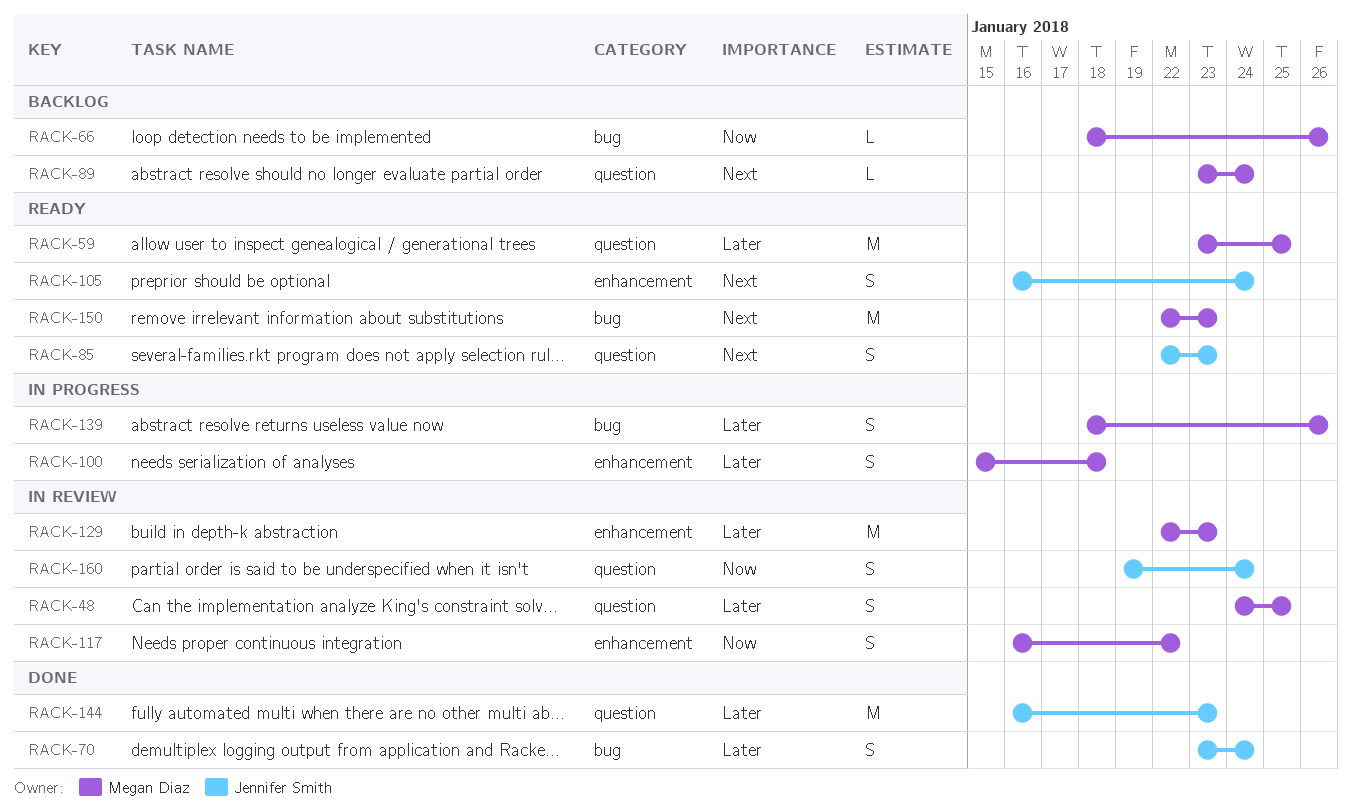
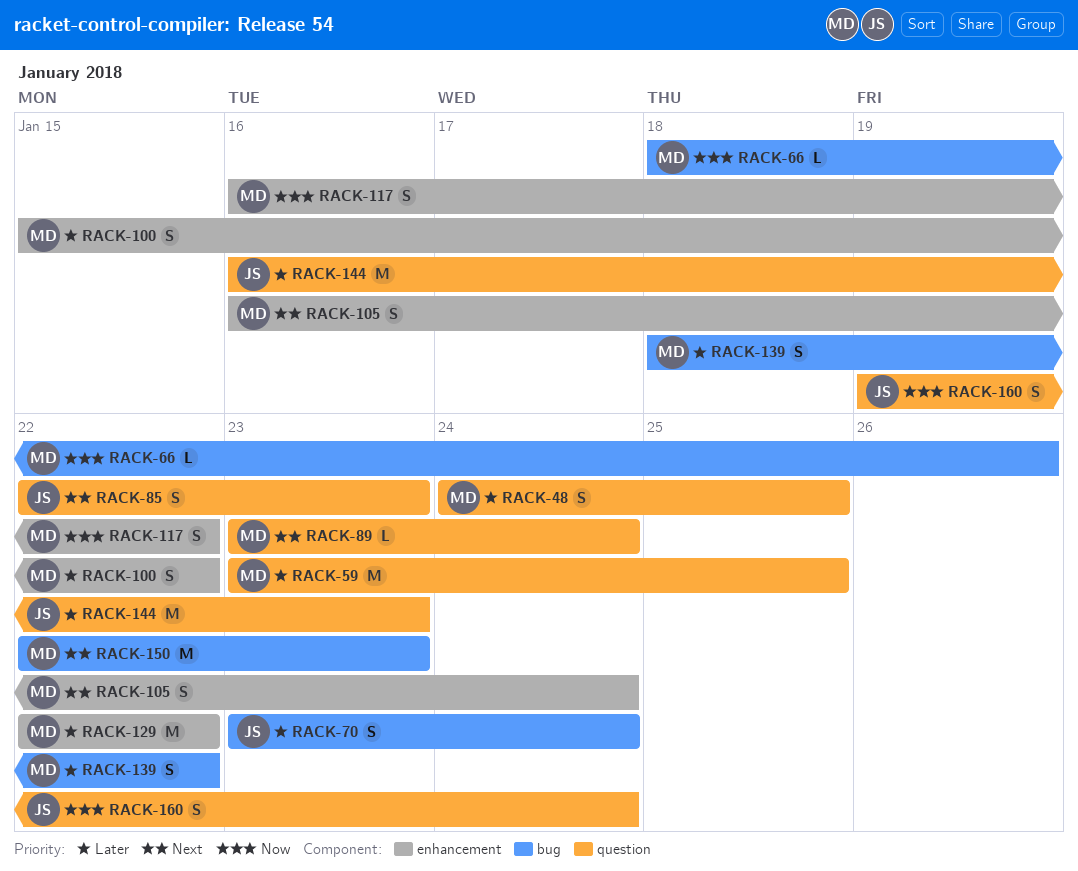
RACK-100, due: Jan 18 -> Jan 22
RACK-105, owner: Jennifer Smith -> Megan Diaz
RACK-129, due: Jan 23 -> Jan 22
RACK-139, due: Jan 26 -> Jan 22

